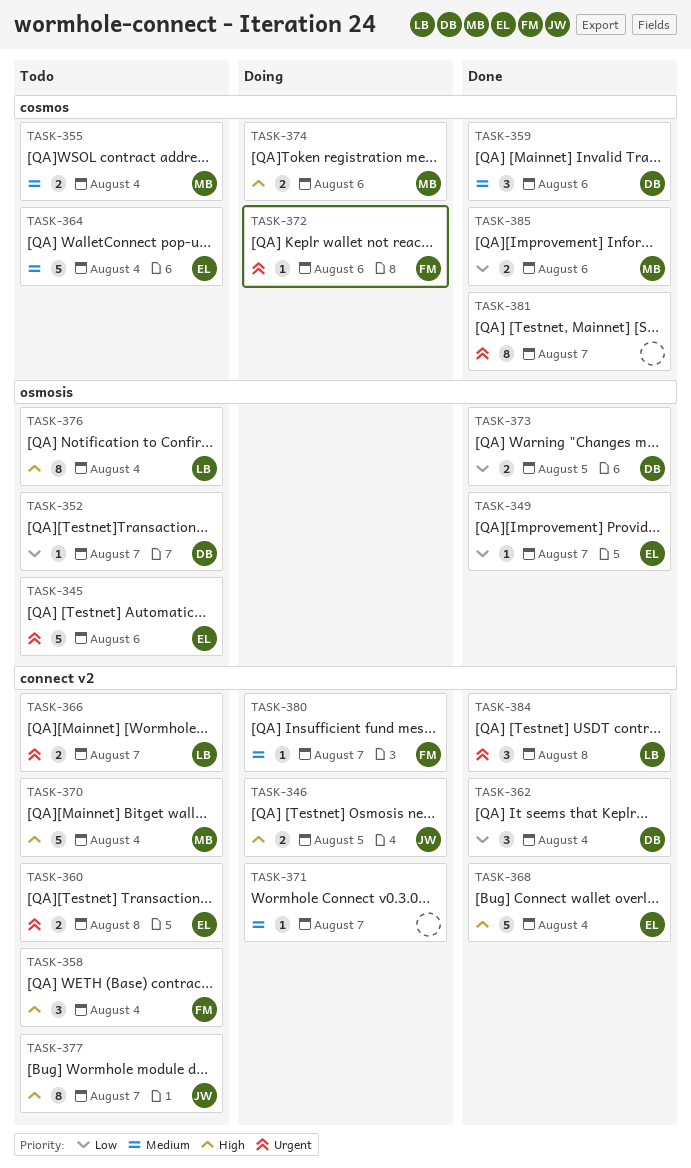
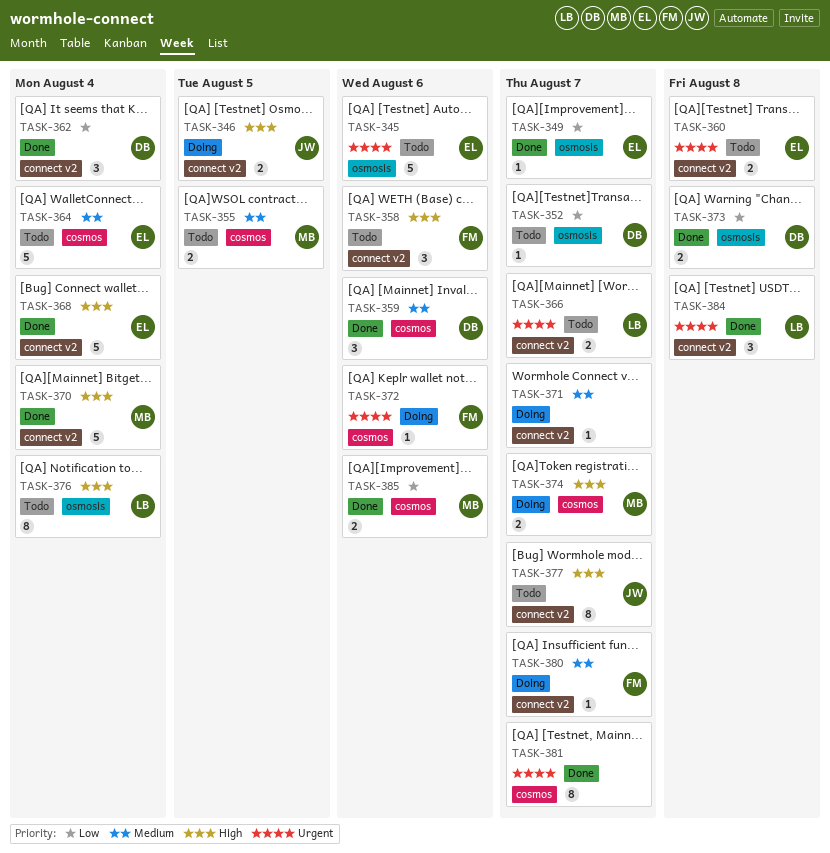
TASK-355, due: Aug 4 -> Aug 5
TASK-358, due: Aug 4 -> Aug 6
TASK-370, status: Todo -> Done
TASK-373, due: Aug 5 -> Aug 8
TASK-374, due: Aug 6 -> Aug 7

